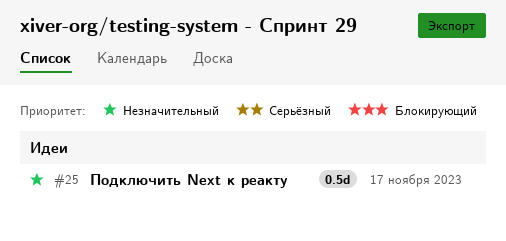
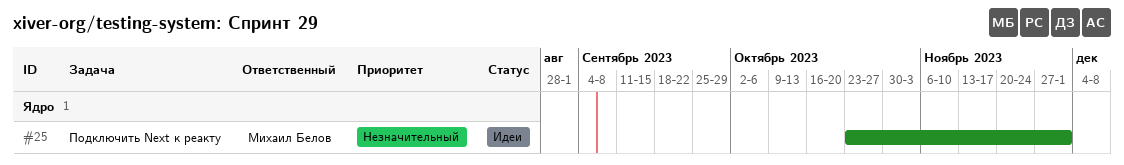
#25, due: Nov 17 -> Dec 1

